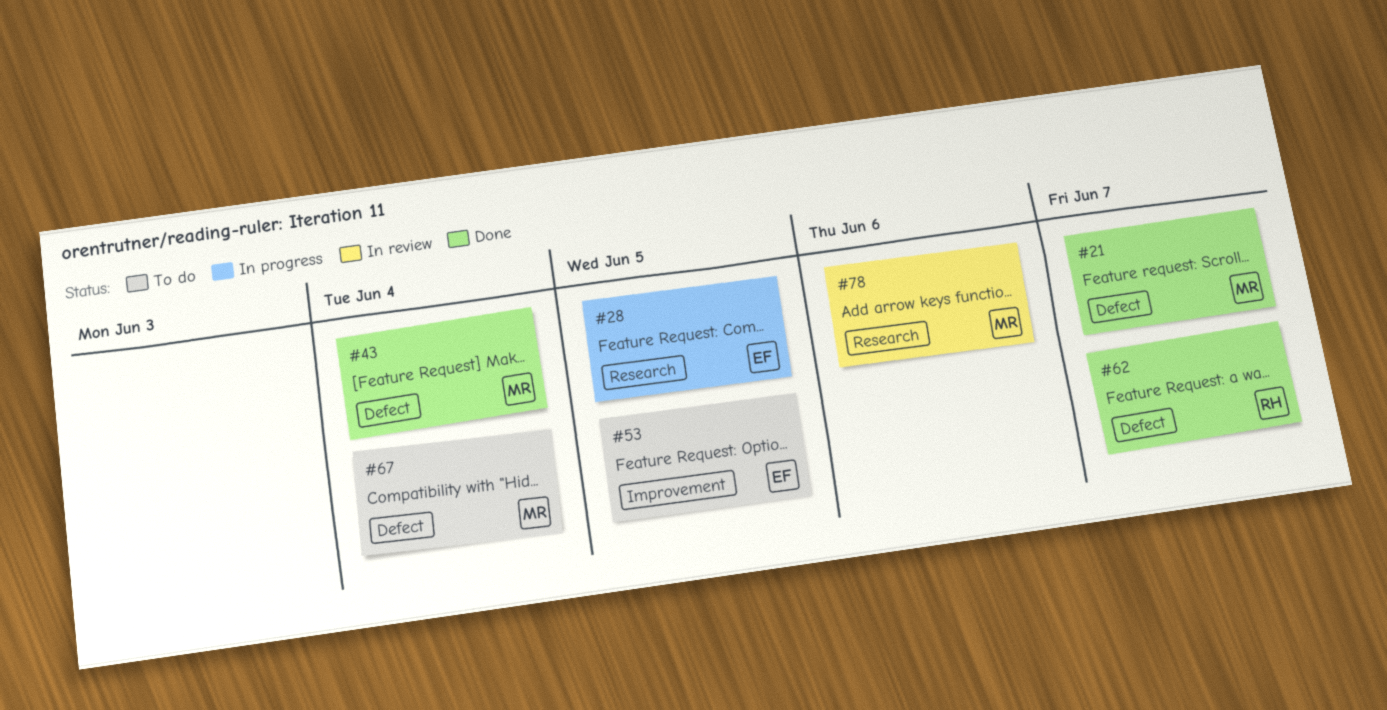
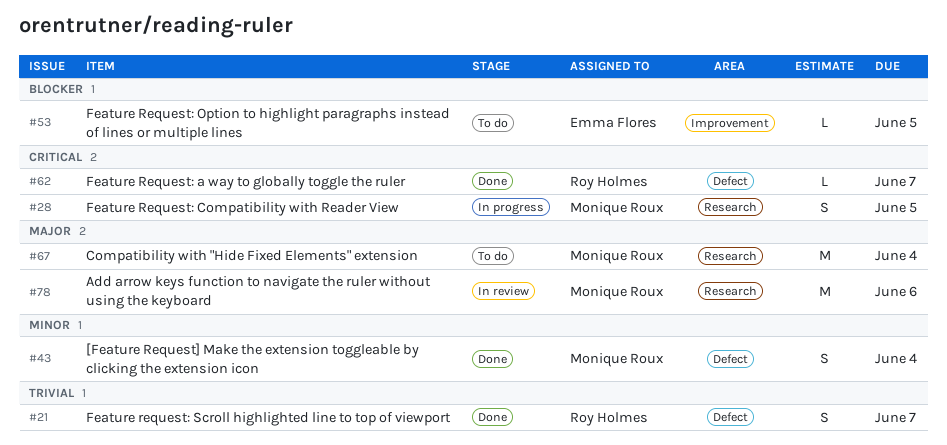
#21, owner: Monique Roux -> Roy Holmes
#28, owner: Emma Flores -> Monique Roux
#67, label: Defect -> Research

